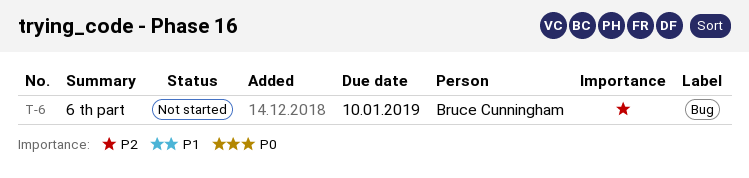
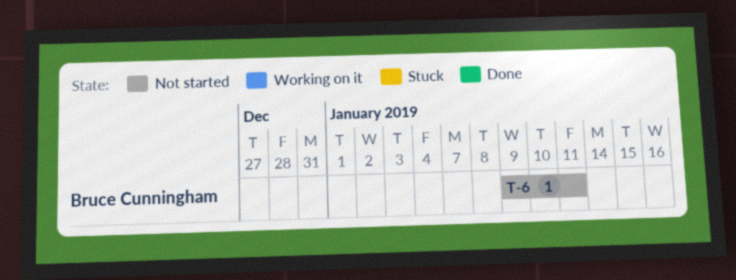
T-6, due: Jan 10 -> Jan 11

